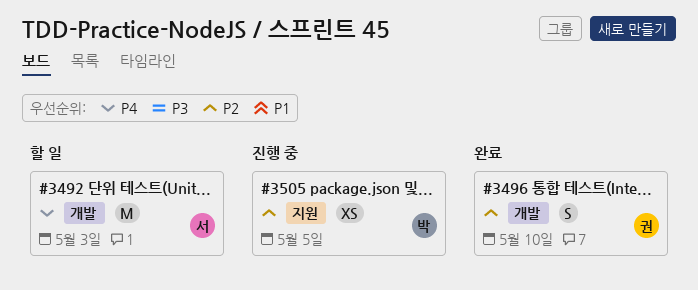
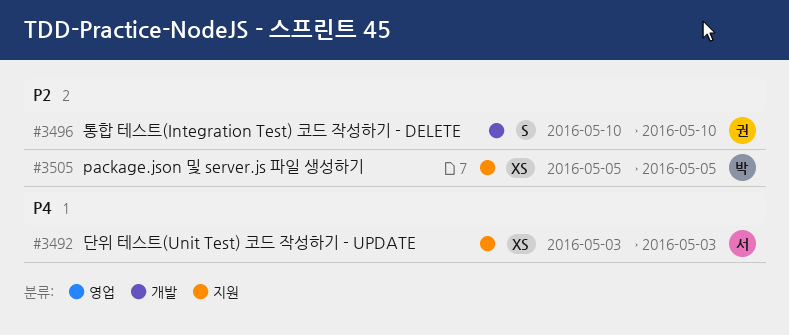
#3492, label: 개발 -> 지원
#3492, estimate: M -> XS

